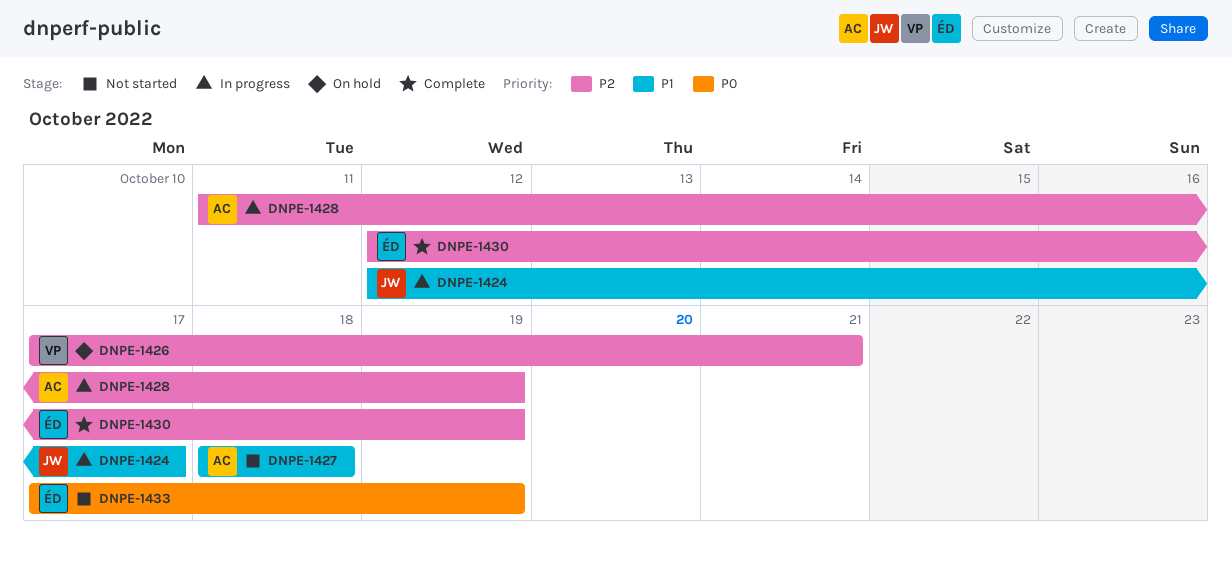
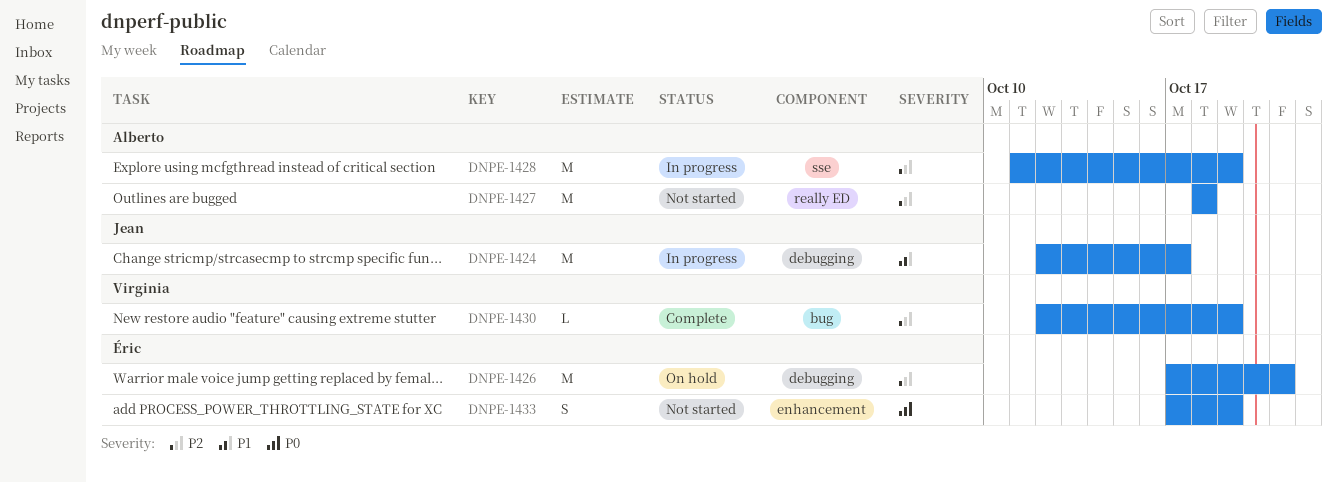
DNPE-1426, owner: Virginia -> Éric
DNPE-1427, priority: P1 -> P2
DNPE-1430, owner: Éric -> Virginia

